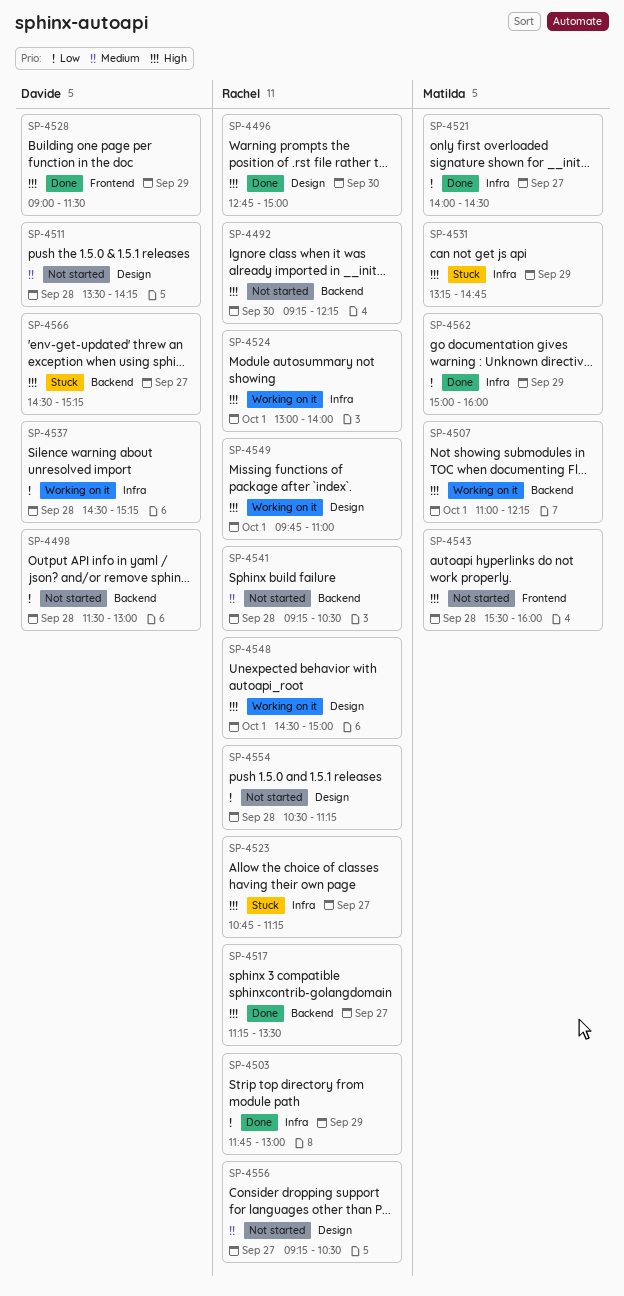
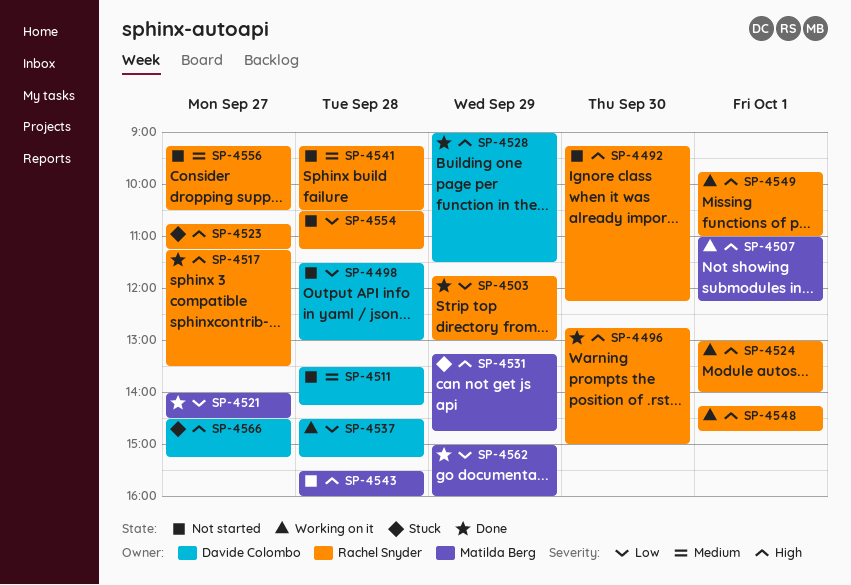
SP-4548, begins: 14:30 -> 14:15
SP-4548, ends: 15:00 -> 14:45

